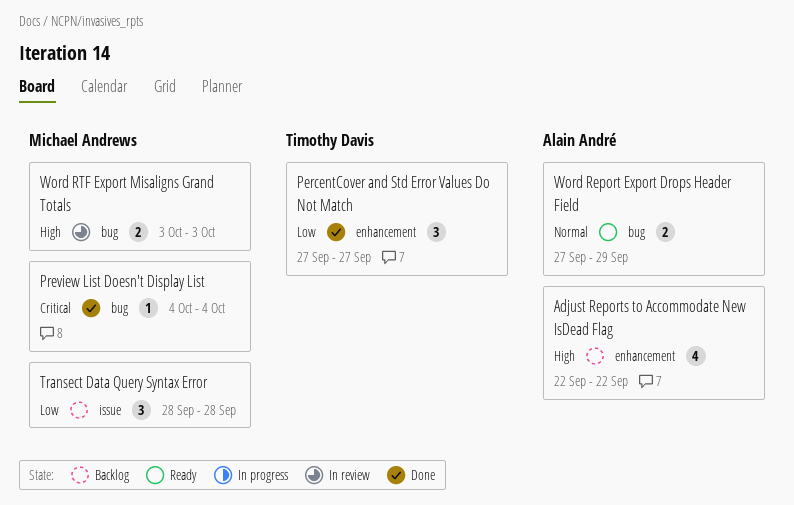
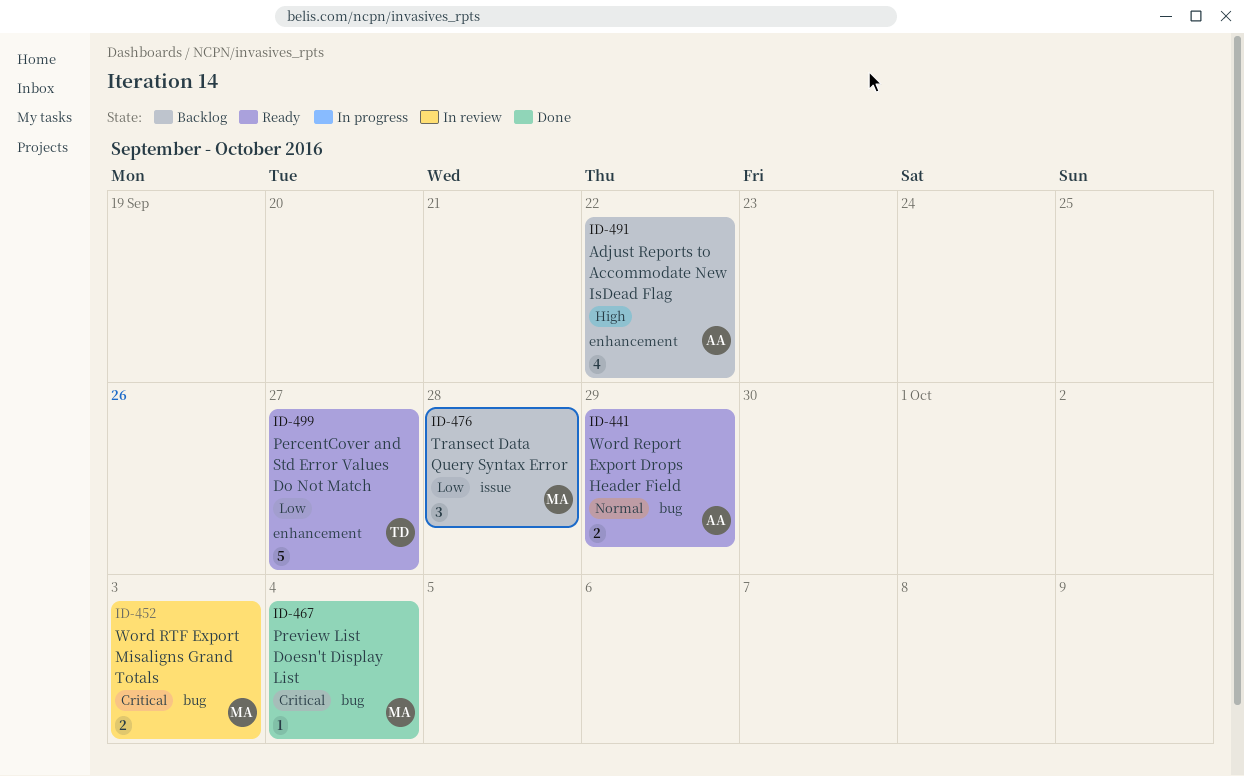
PercentCover and Std Error Values Do Not Match, status: Done -> Ready
PercentCover and Std Error Values Do Not Match, estimate: 3 -> 5
Word RTF Export Misaligns Grand Totals, priority: High -> Critical

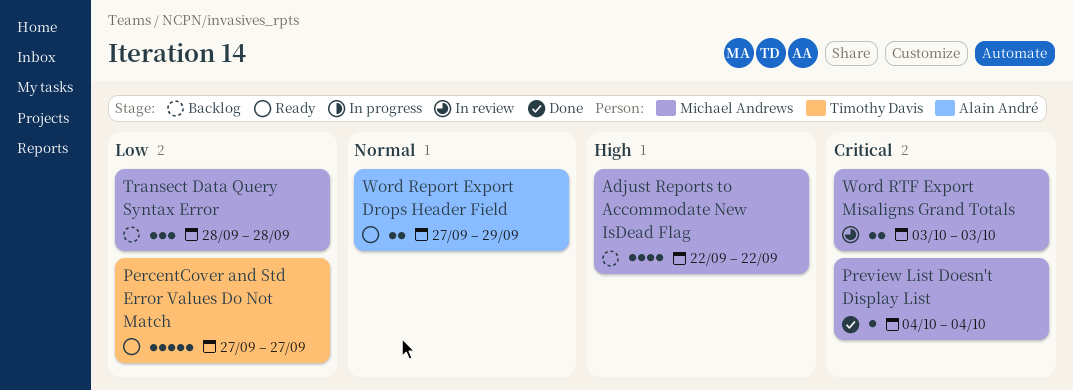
Adjust Reports to Accommodate New IsDead Flag, owner: Alain André -> Michael Andrews

